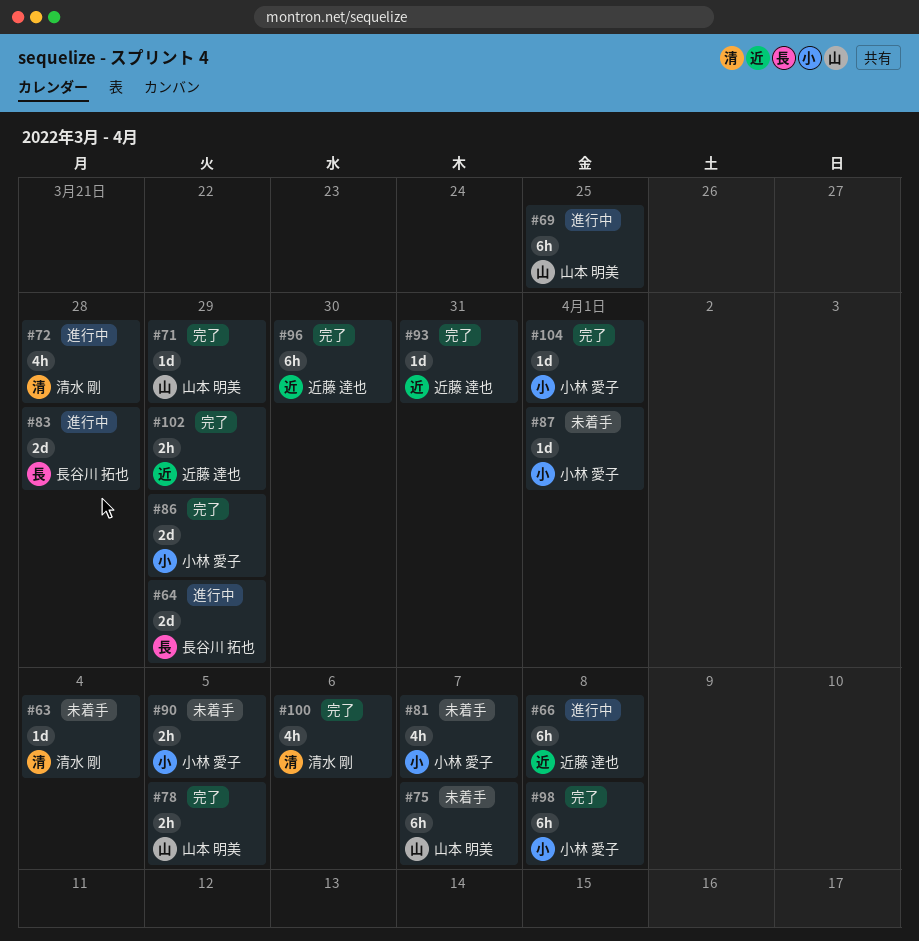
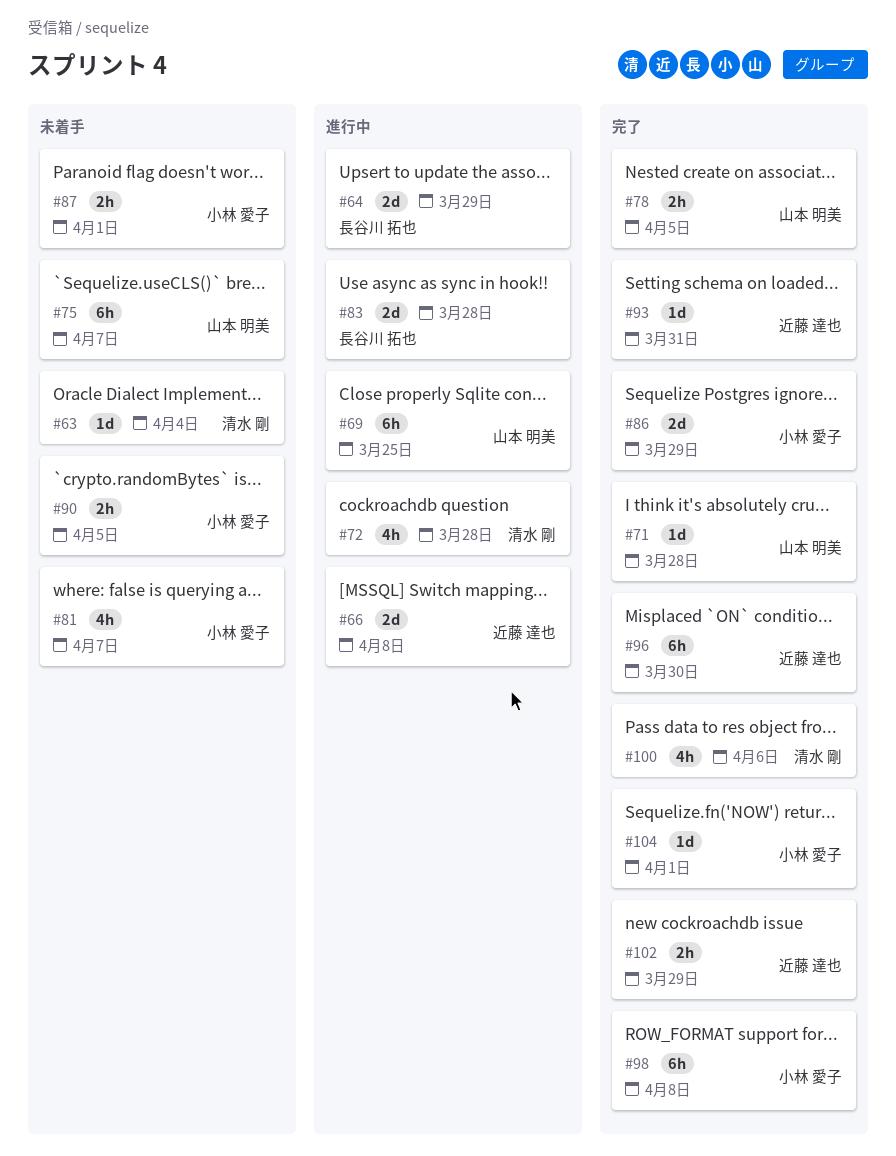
#66, estimate: 6h -> 2d
#71, due: Mar 29 -> Mar 28
#87, estimate: 1d -> 2h

